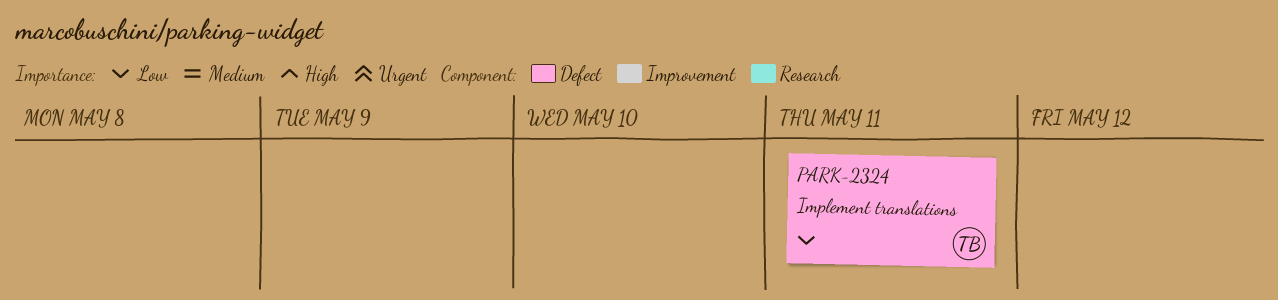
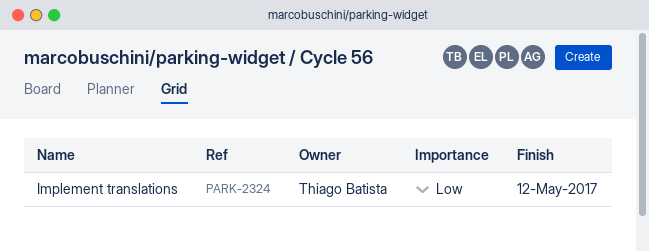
PARK-2324, due: May 11 -> May 12

